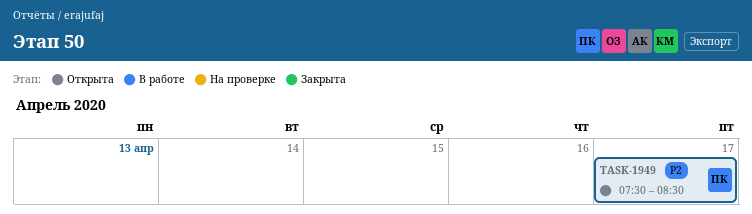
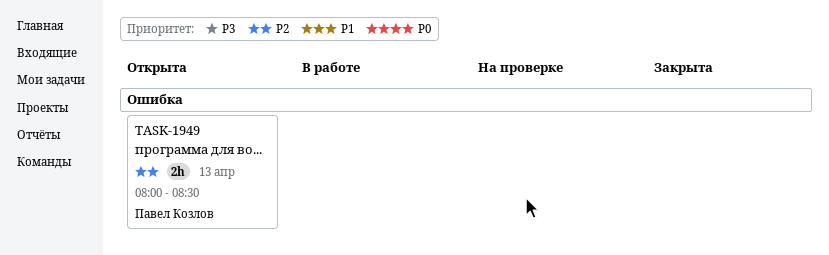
TASK-1949, day: Apr 17 -> Apr 13
TASK-1949, begins: 07:30 -> 08:00

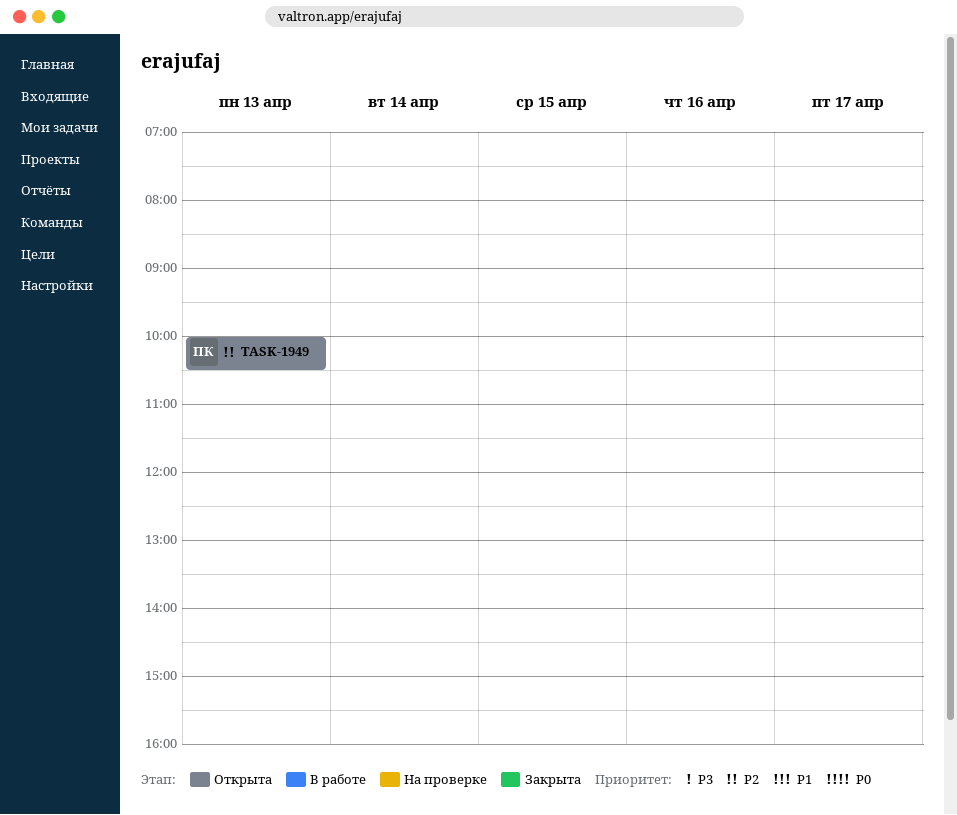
TASK-1949, begins: 08:00 -> 10:00
TASK-1949, ends: 08:30 -> 10:30

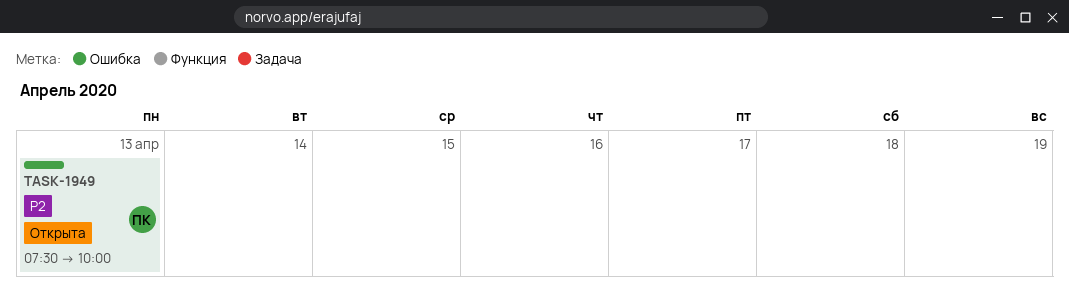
TASK-1949, begins: 10:00 -> 07:30
TASK-1949, ends: 10:30 -> 10:00

